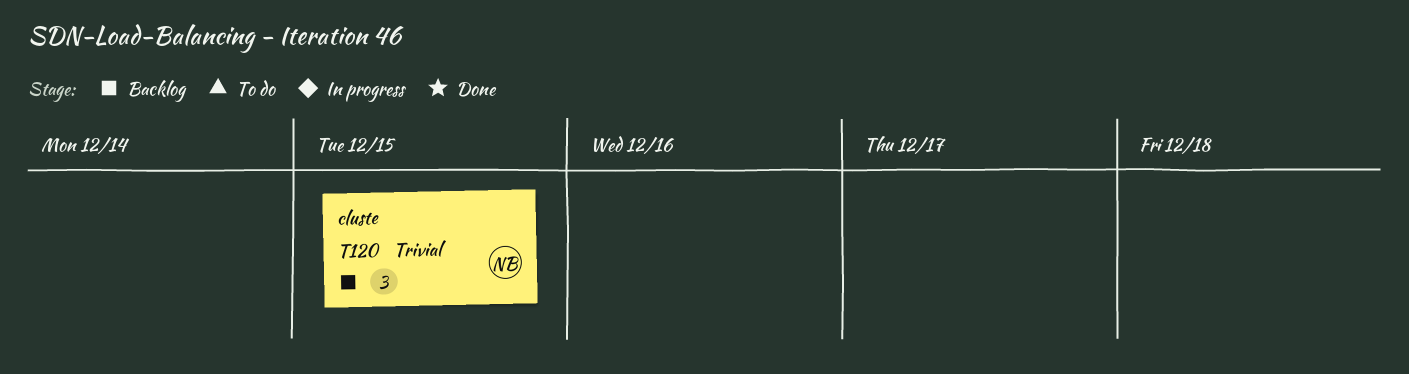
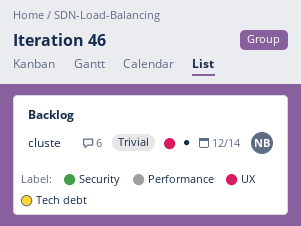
cluste, estimate: 3 -> 1
cluste, due: Dec 15 -> Dec 14

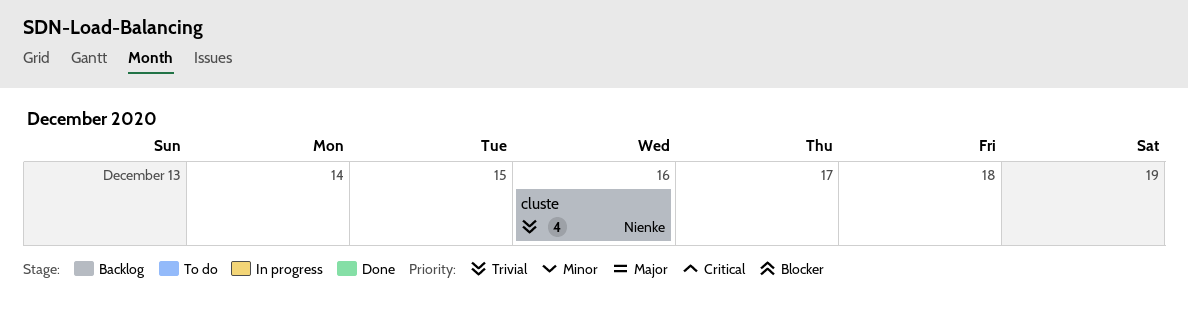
cluste, estimate: 1 -> 4
cluste, due: Dec 14 -> Dec 16

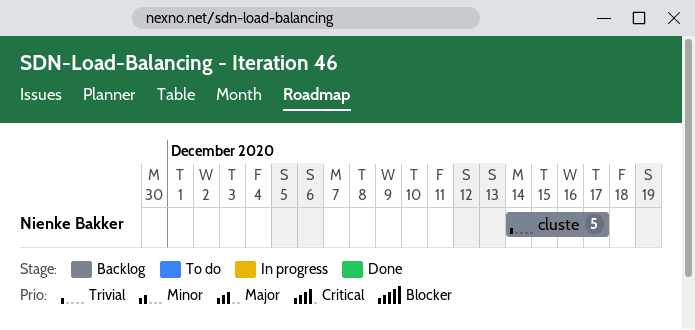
cluste, estimate: 4 -> 5
cluste, due: Dec 16 -> Dec 17

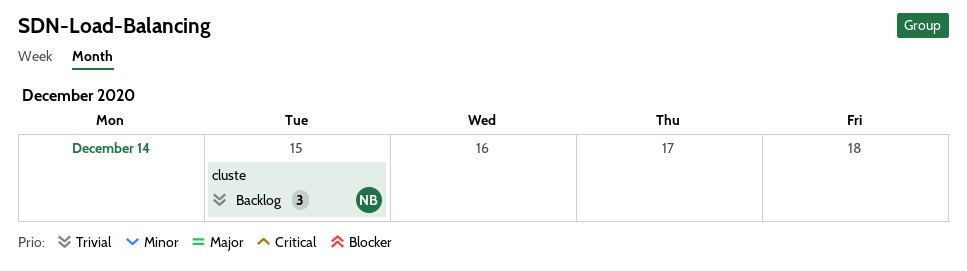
cluste, estimate: 5 -> 3
cluste, due: Dec 17 -> Dec 15

